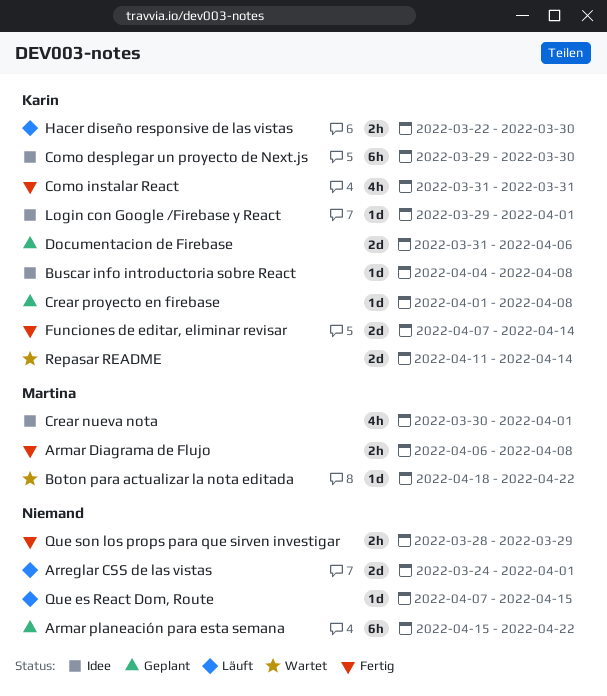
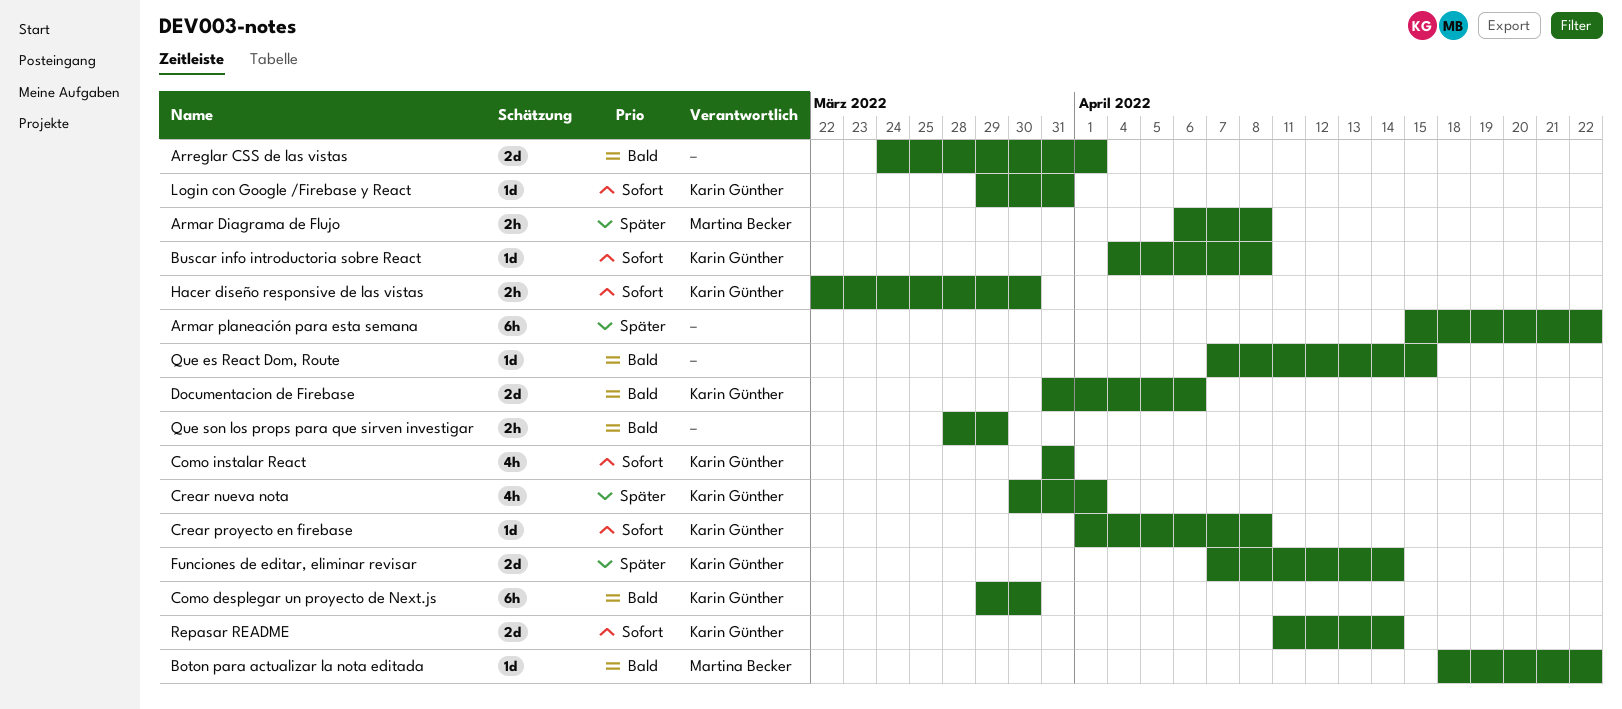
Crear nueva nota, owner: Martina Becker -> Karin Günther
Login con Google /Firebase y React, due: Apr 1 -> Mar 31

